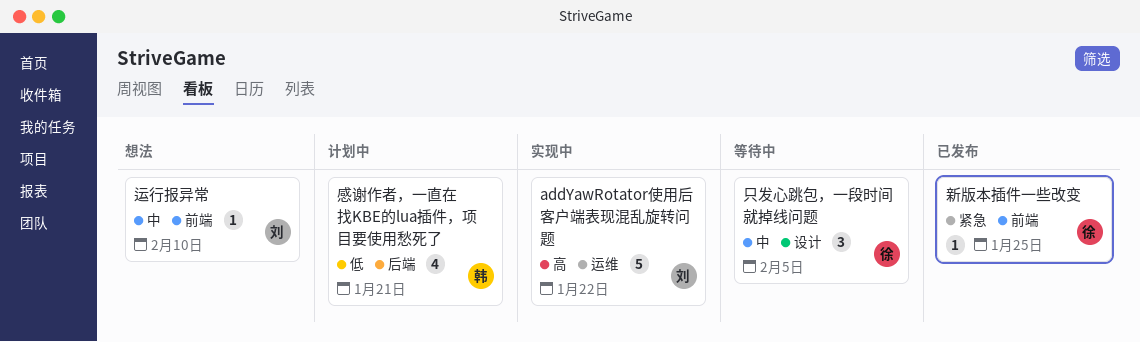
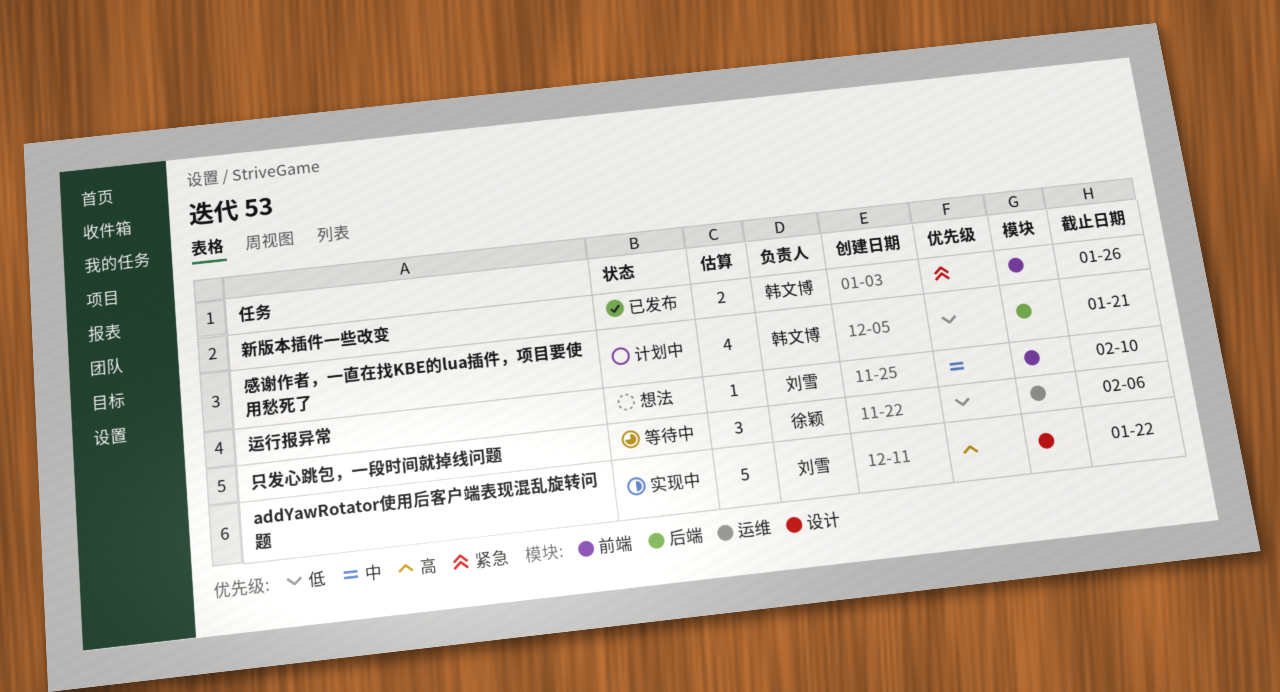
addYawRotator使用后客户端表现混乱旋转问题, label: 运维 -> 设计
只发心跳包，一段时间就掉线问题, priority: 中 -> 低
只发心跳包，一段时间就掉线问题, label: 设计 -> 运维
只发心跳包，一段时间就掉线问题, due: Feb 5 -> Feb 6
新版本插件一些改变, owner: 徐颖 -> 韩文博
新版本插件一些改变, estimate: 1 -> 2
新版本插件一些改变, due: Jan 25 -> Jan 26

